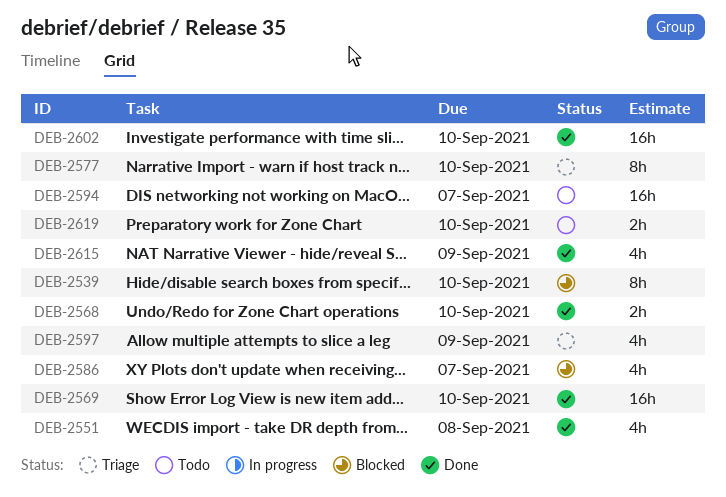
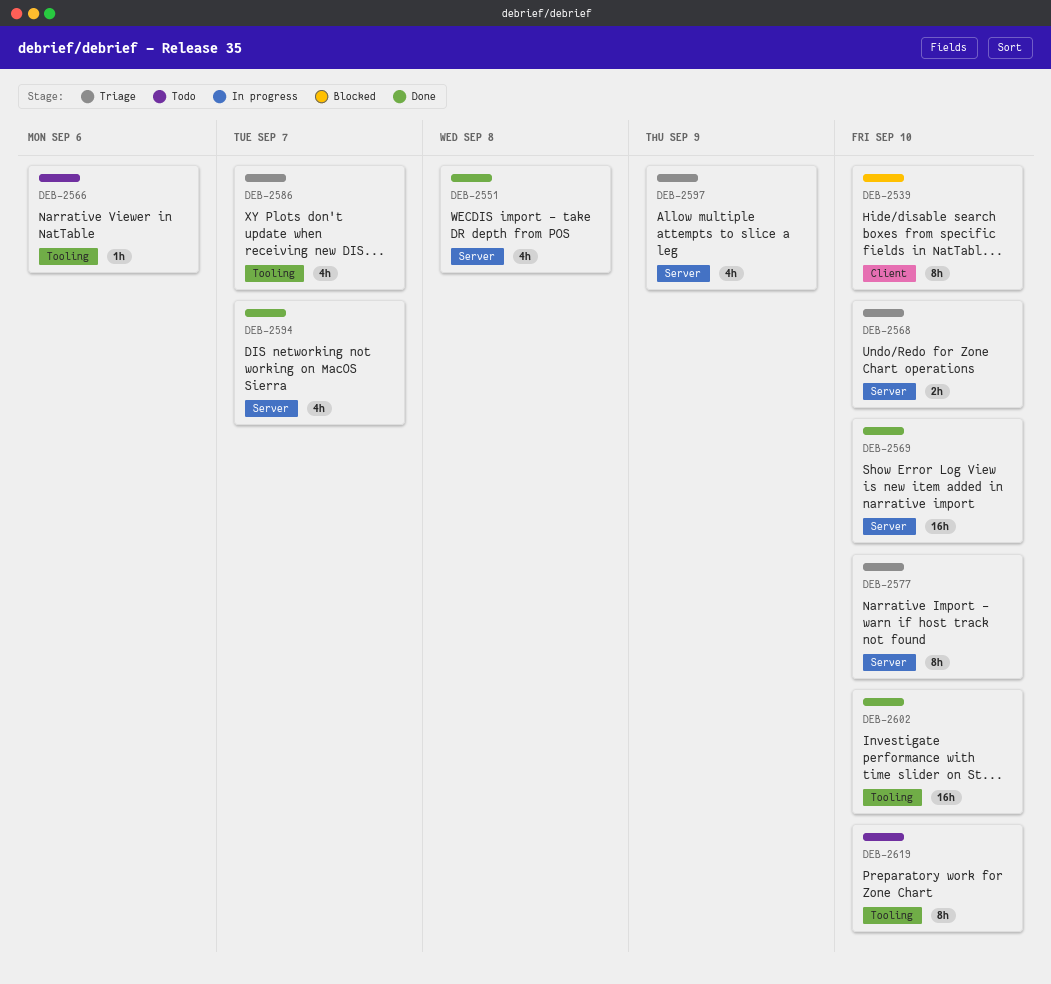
DEB-2566: none -> present
DEB-2568, status: Done -> Triage
DEB-2586, status: Blocked -> Triage
DEB-2594, status: Todo -> Done
DEB-2594, estimate: 16h -> 4h
DEB-2615: present -> none
DEB-2619, estimate: 2h -> 8h

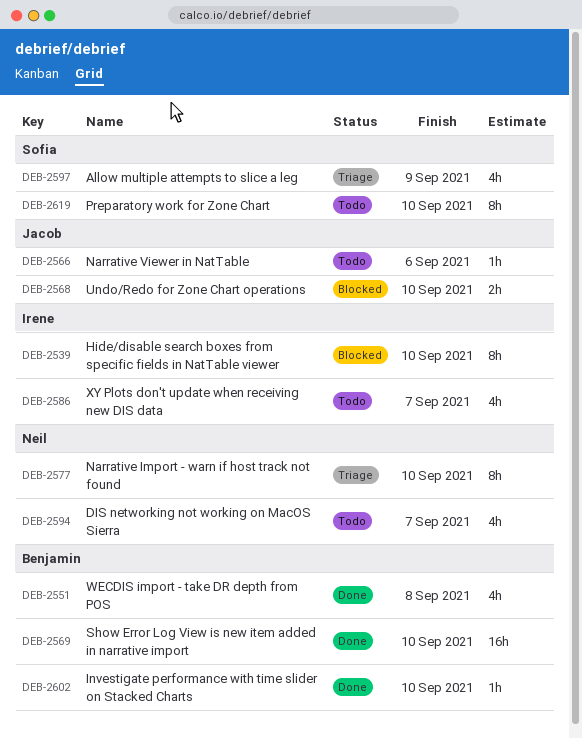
DEB-2568, status: Triage -> Blocked
DEB-2586, status: Triage -> Todo
DEB-2594, status: Done -> Todo
DEB-2602, estimate: 16h -> 1h

